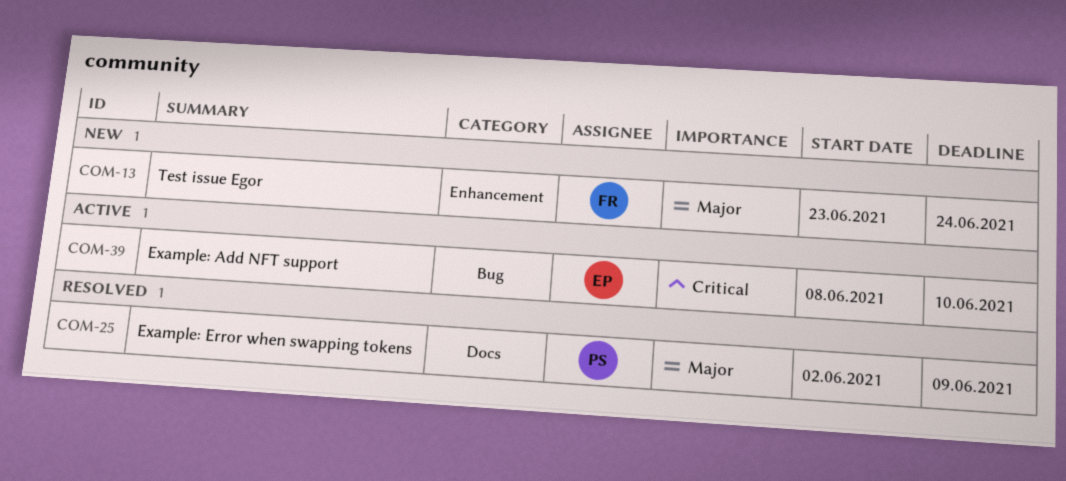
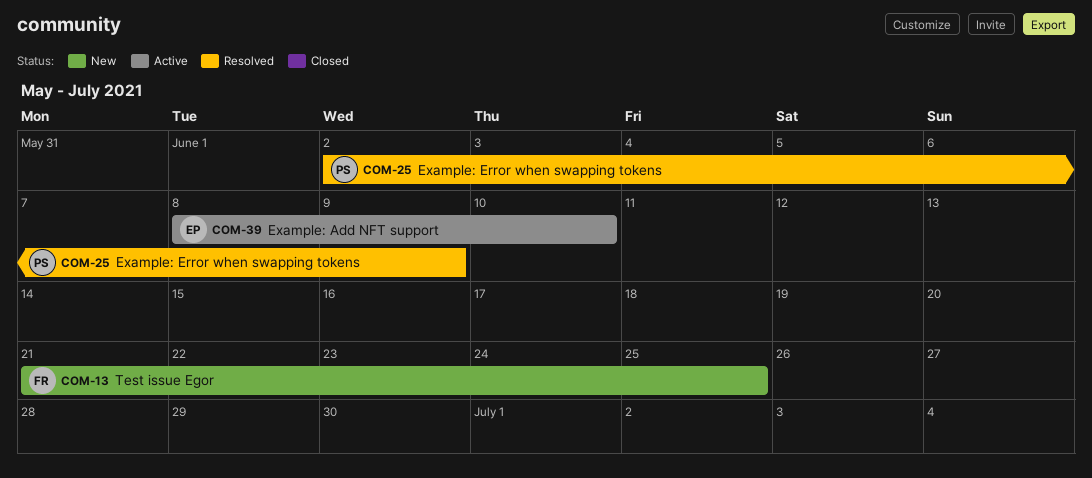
COM-13, start: Jun 23 -> Jun 21
COM-13, due: Jun 24 -> Jun 25

